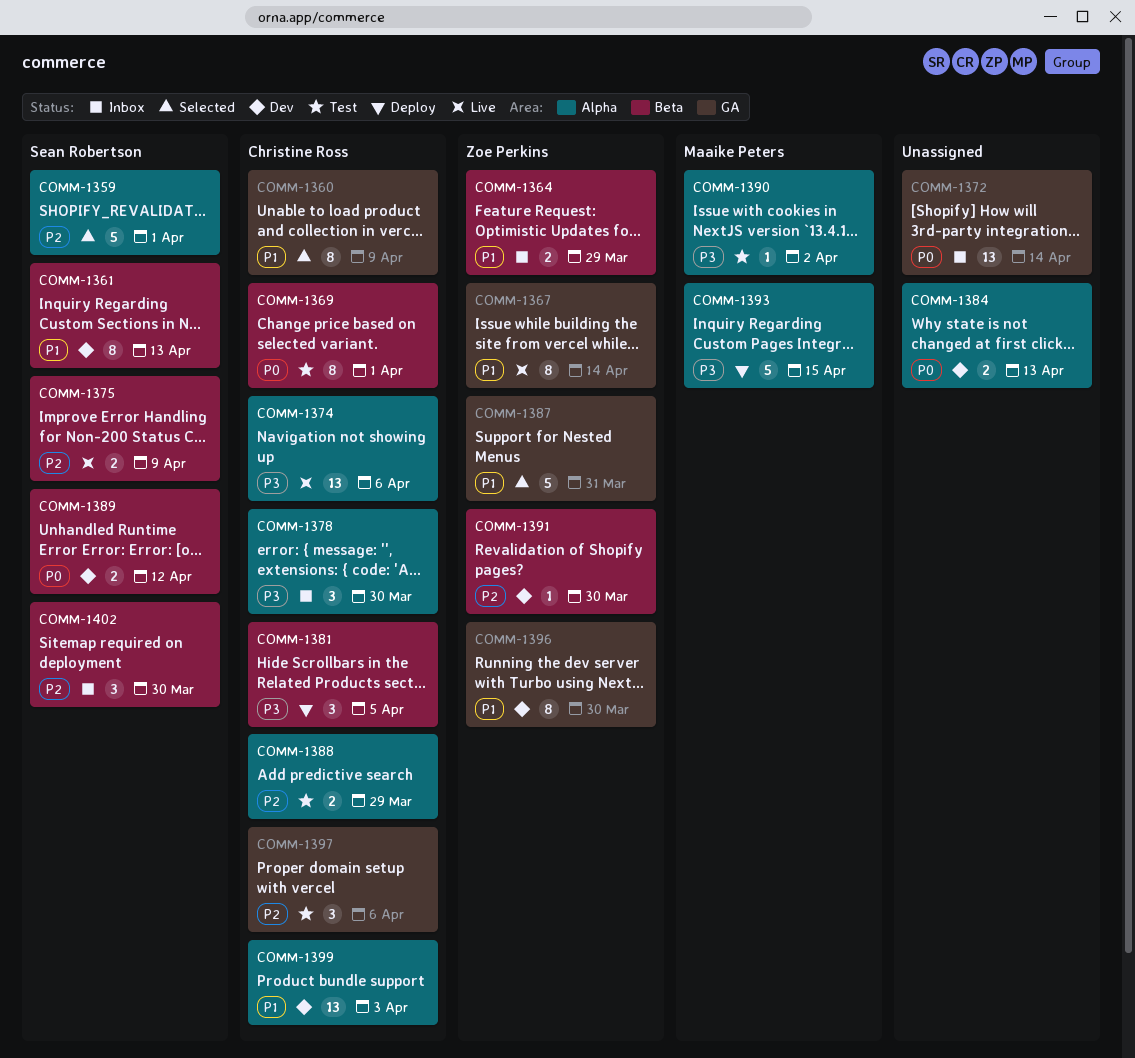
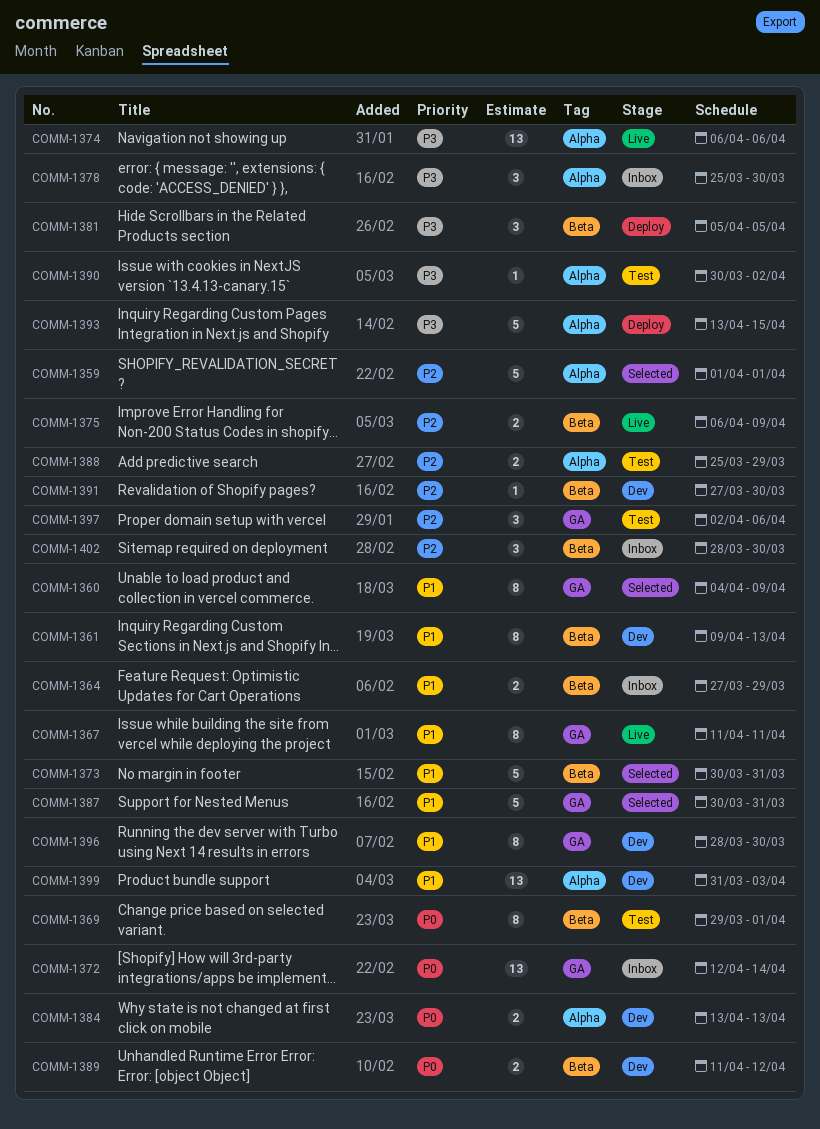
COMM-1367, due: Apr 14 -> Apr 11
COMM-1373: none -> present

